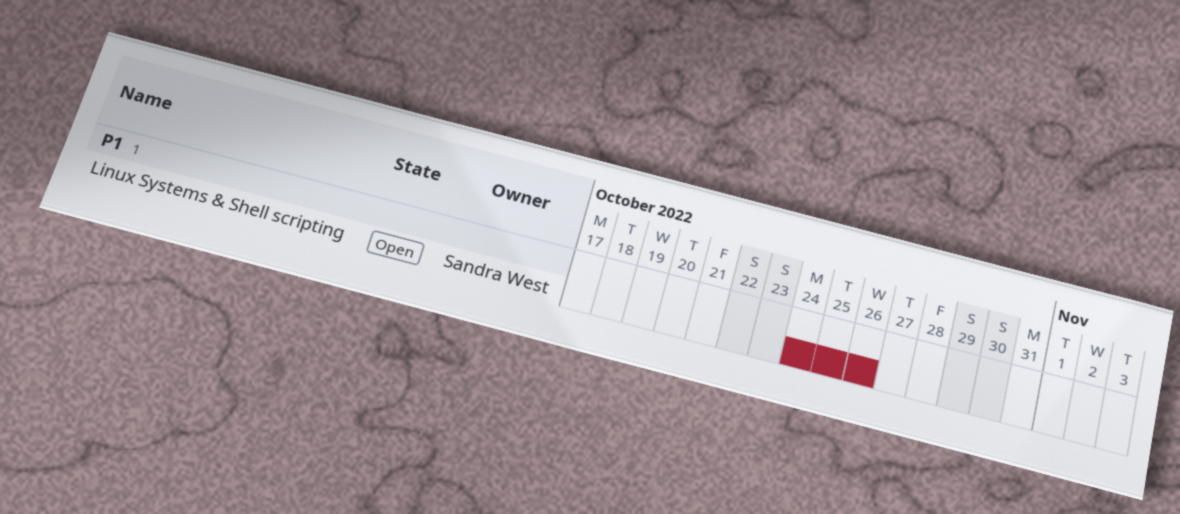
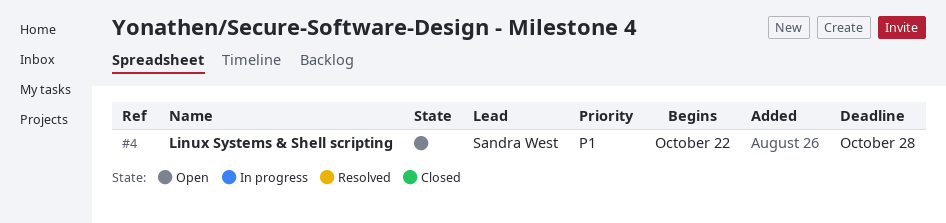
Linux Systems & Shell scripting, start: Oct 24 -> Oct 22
Linux Systems & Shell scripting, due: Oct 26 -> Oct 28

